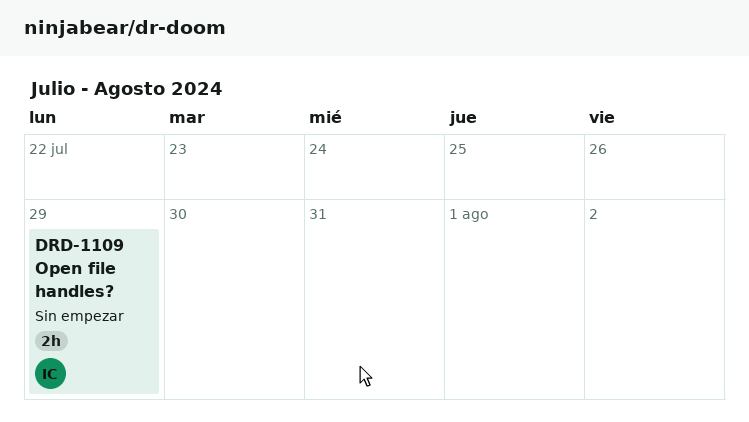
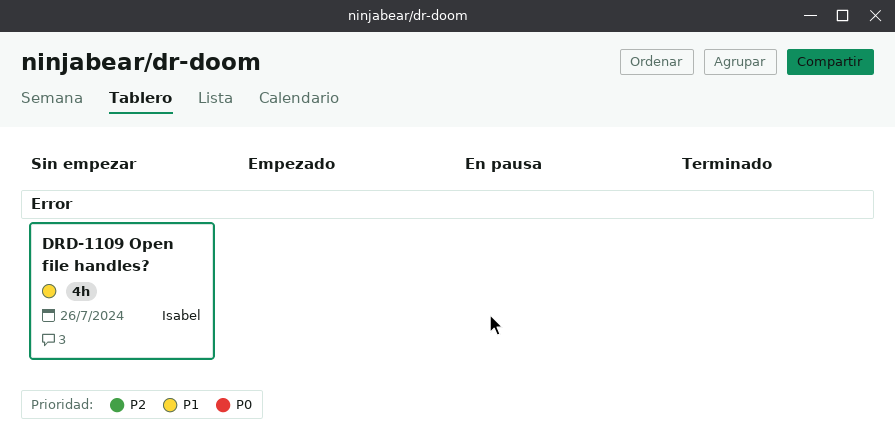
DRD-1109, estimate: 2h -> 4h
DRD-1109, due: Jul 29 -> Jul 26

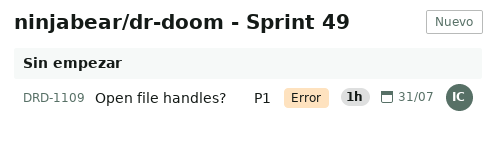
DRD-1109, estimate: 4h -> 1h
DRD-1109, due: Jul 26 -> Jul 31

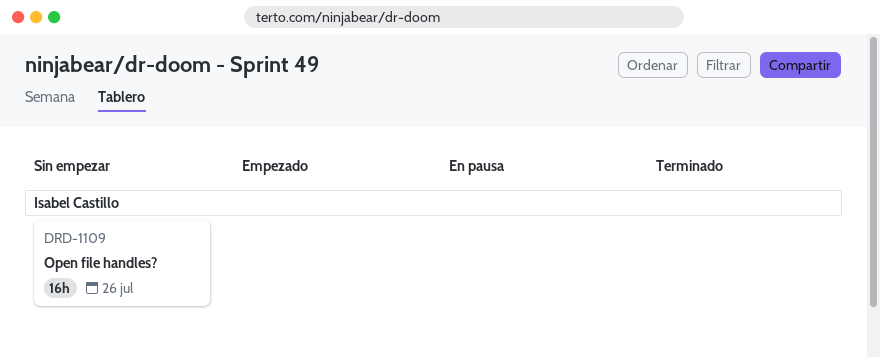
DRD-1109, estimate: 1h -> 16h
DRD-1109, due: Jul 31 -> Jul 26

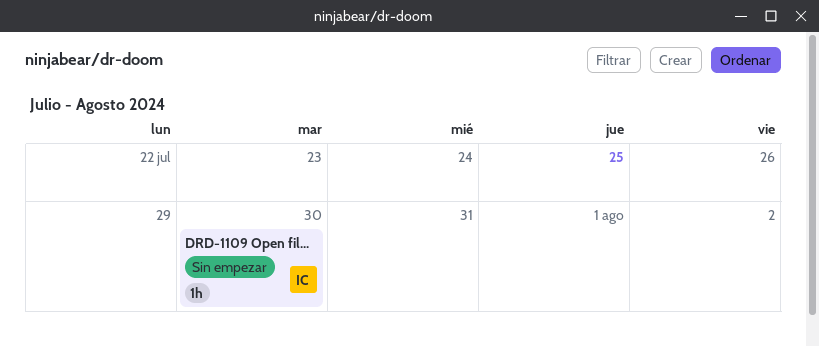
DRD-1109, estimate: 16h -> 1h
DRD-1109, due: Jul 26 -> Jul 30

